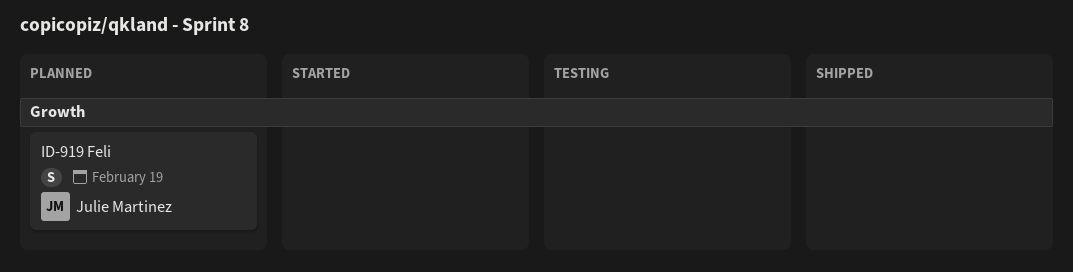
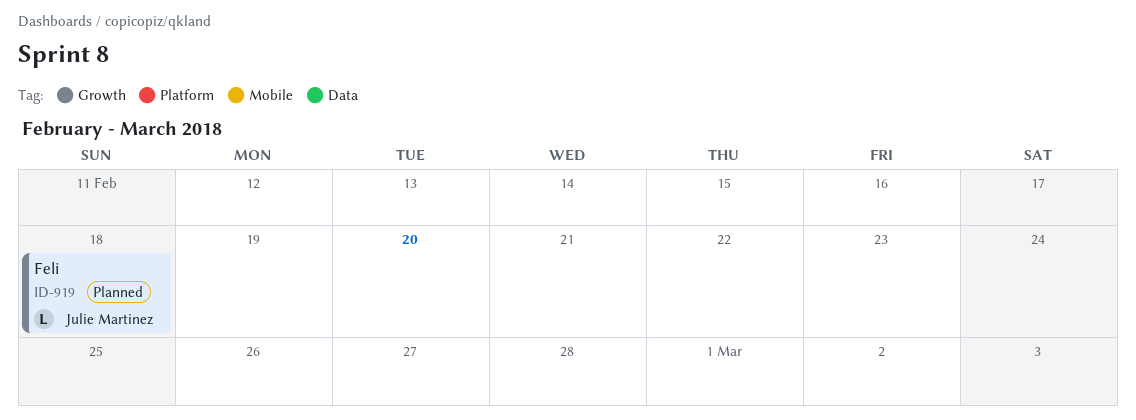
ID-919, estimate: S -> L
ID-919, due: Feb 19 -> Feb 18

